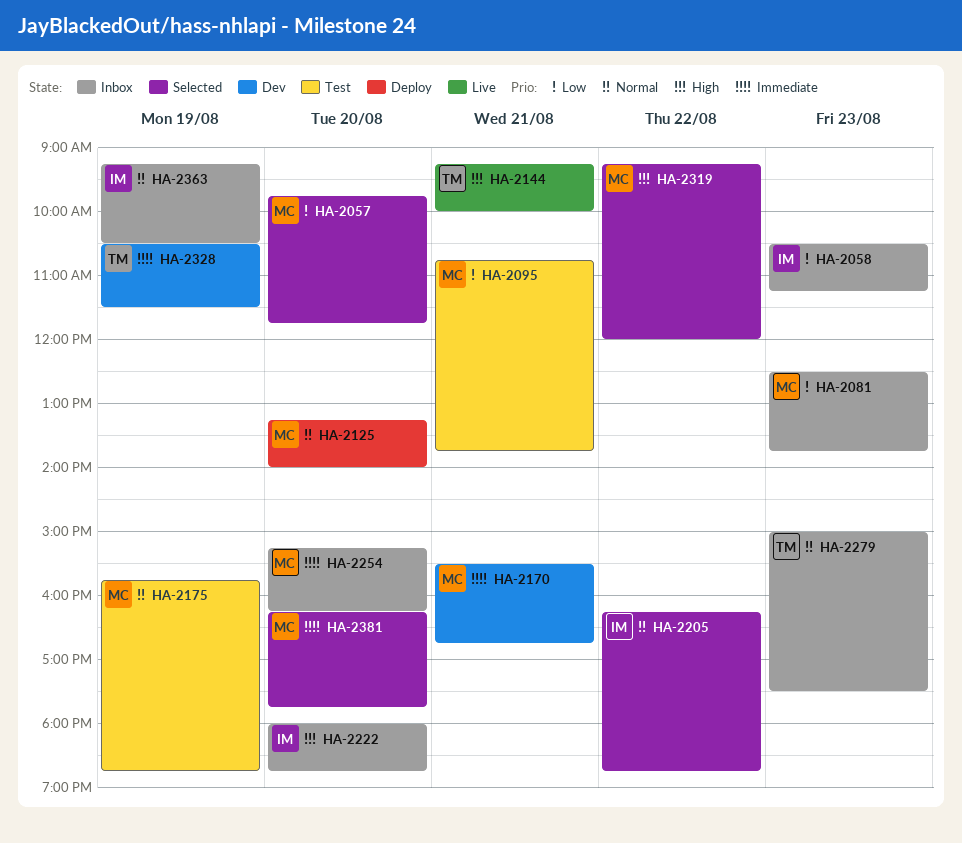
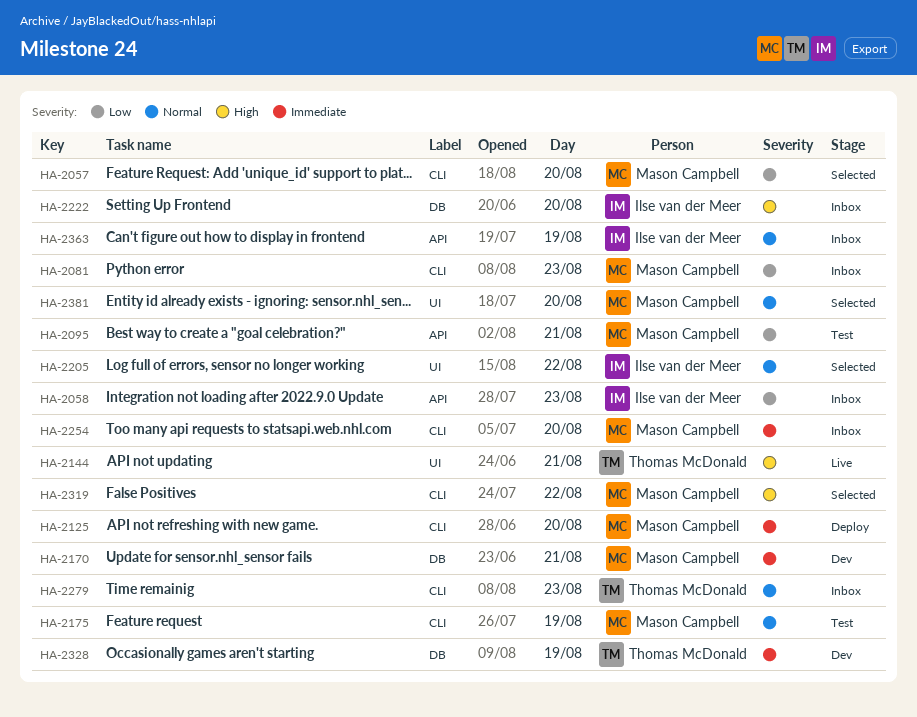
HA-2125, priority: Normal -> Immediate
HA-2381, priority: Immediate -> Normal

